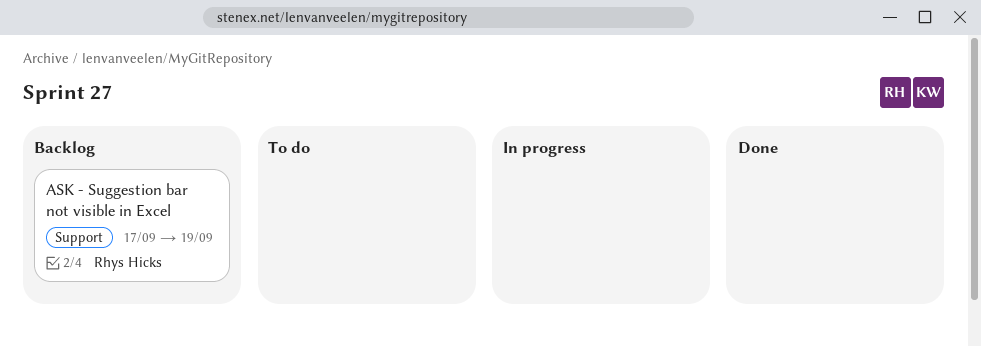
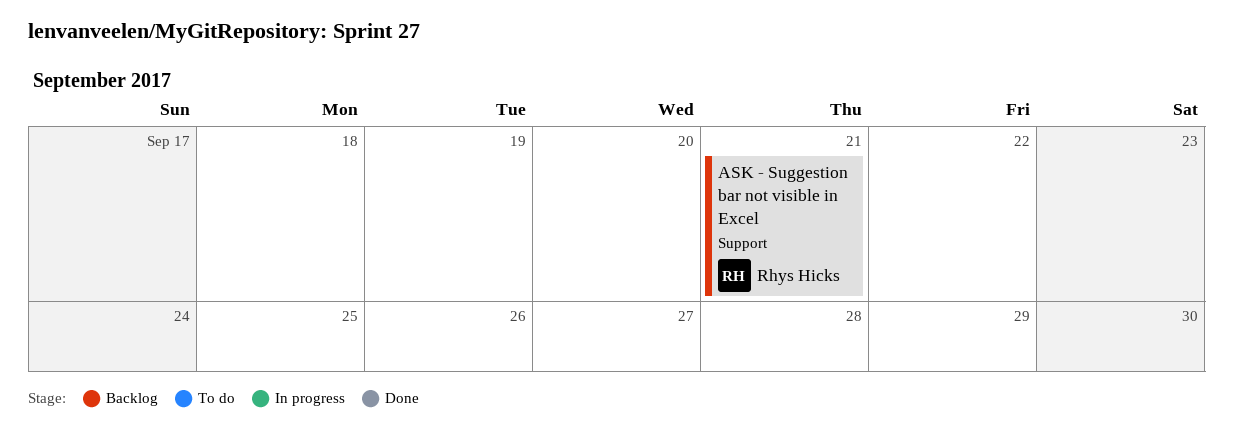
ASK - Suggestion bar not visible in Excel, due: Sep 19 -> Sep 21

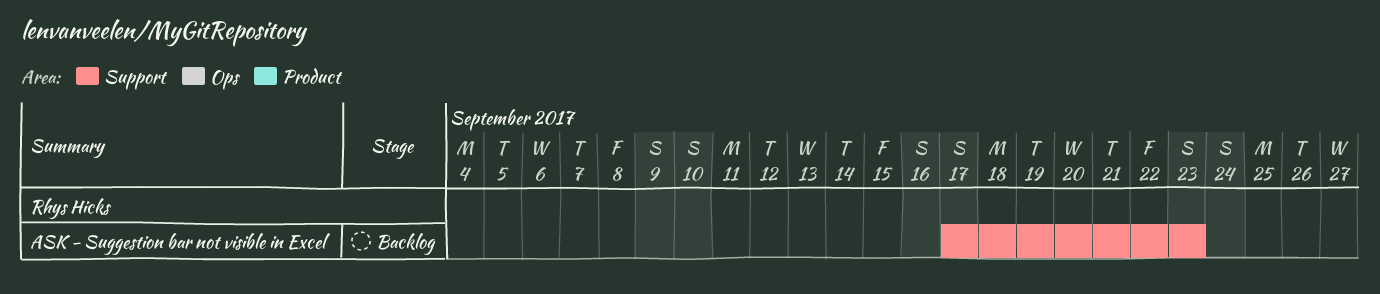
ASK - Suggestion bar not visible in Excel, due: Sep 21 -> Sep 23

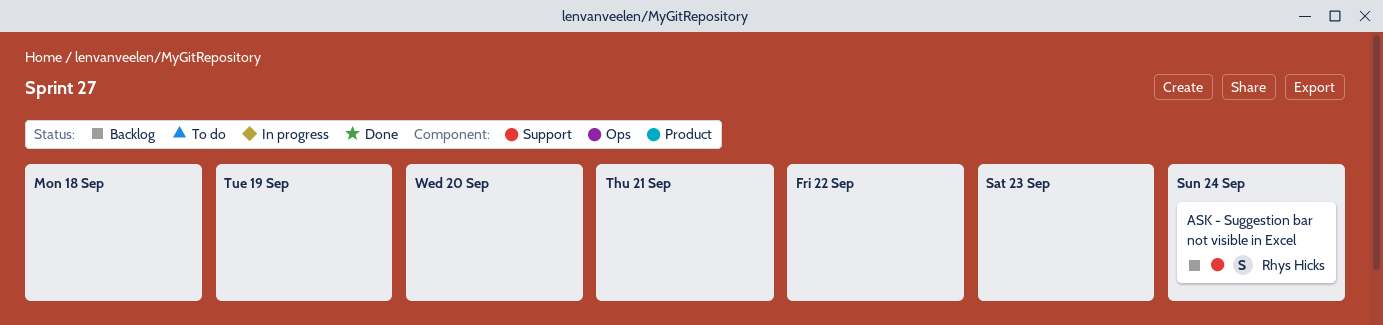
ASK - Suggestion bar not visible in Excel, due: Sep 23 -> Sep 24

